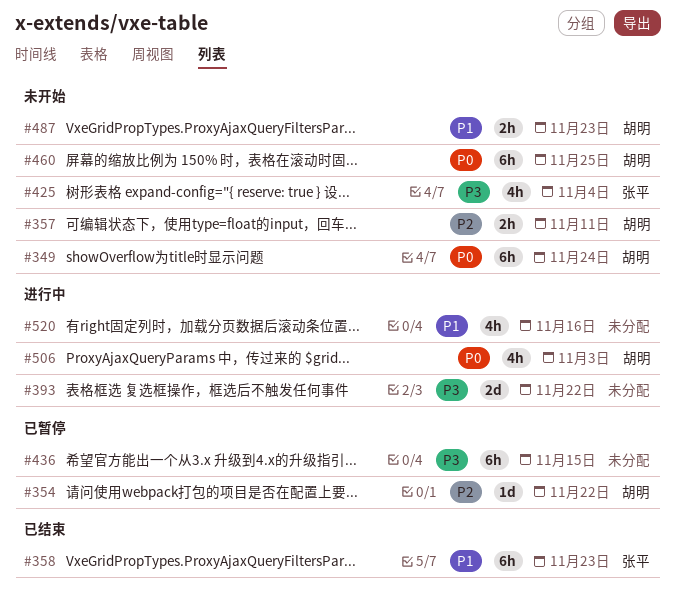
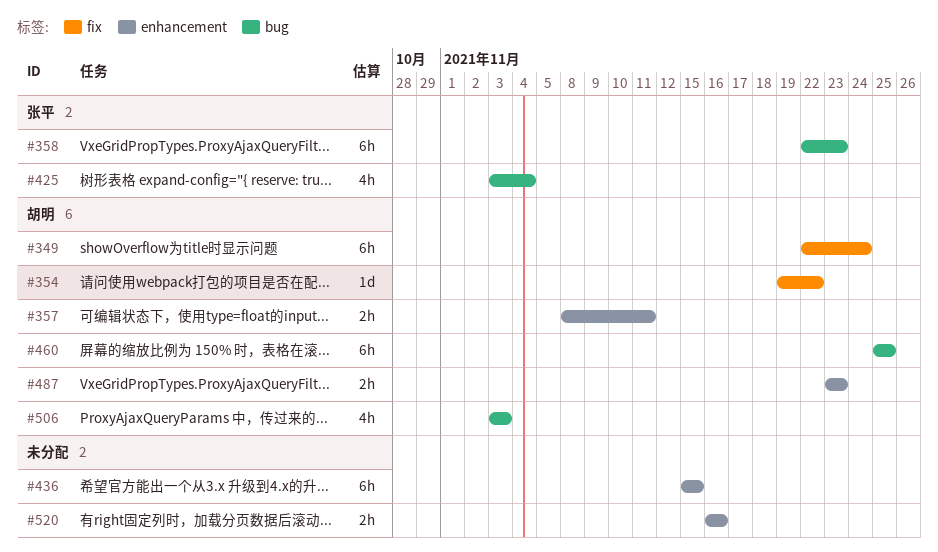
#393: present -> none
#520, estimate: 4h -> 2h

